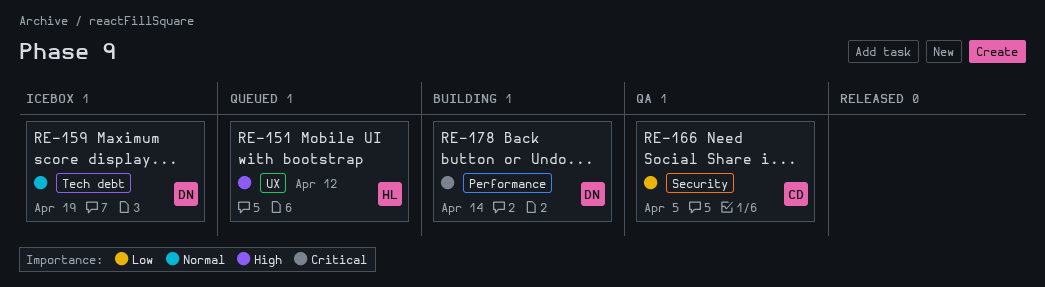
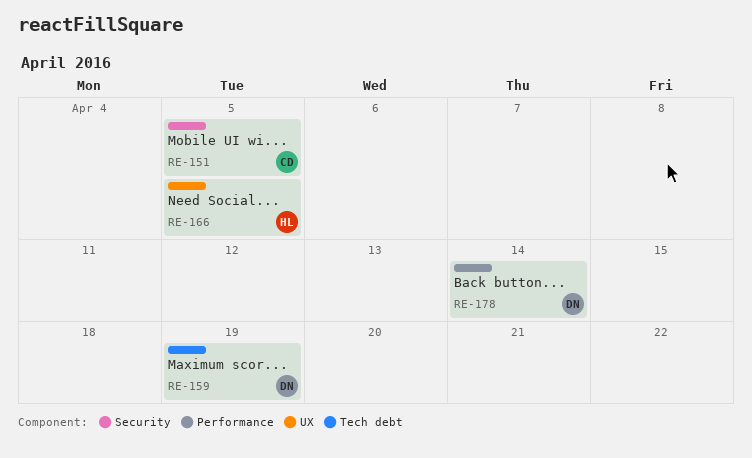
RE-151, owner: HL -> CD
RE-151, label: UX -> Security
RE-151, due: Apr 12 -> Apr 5
RE-166, owner: CD -> HL
RE-166, label: Security -> UX

